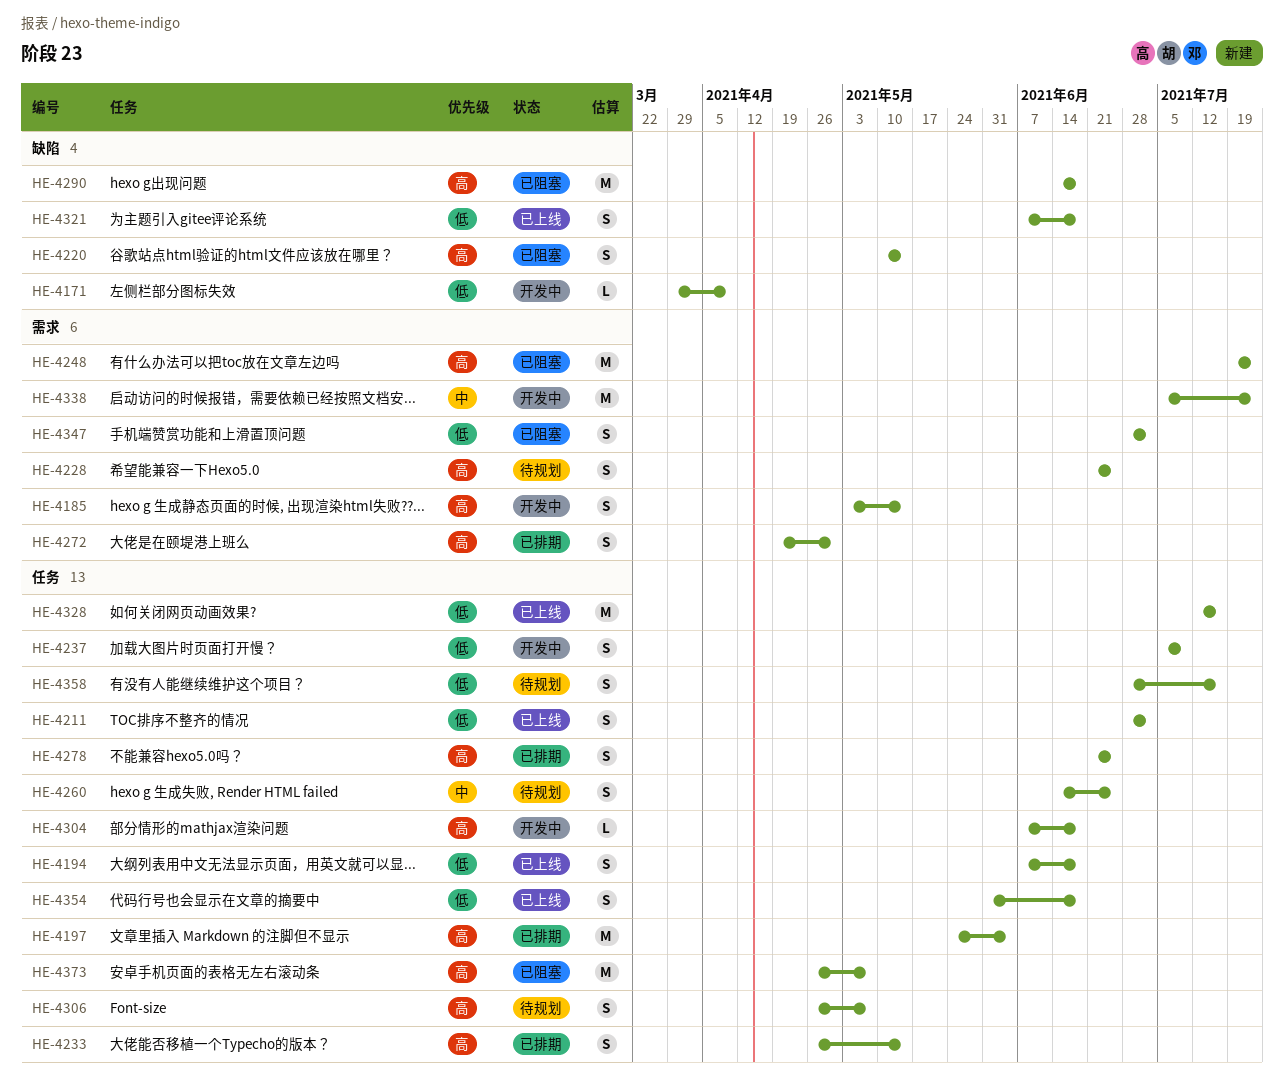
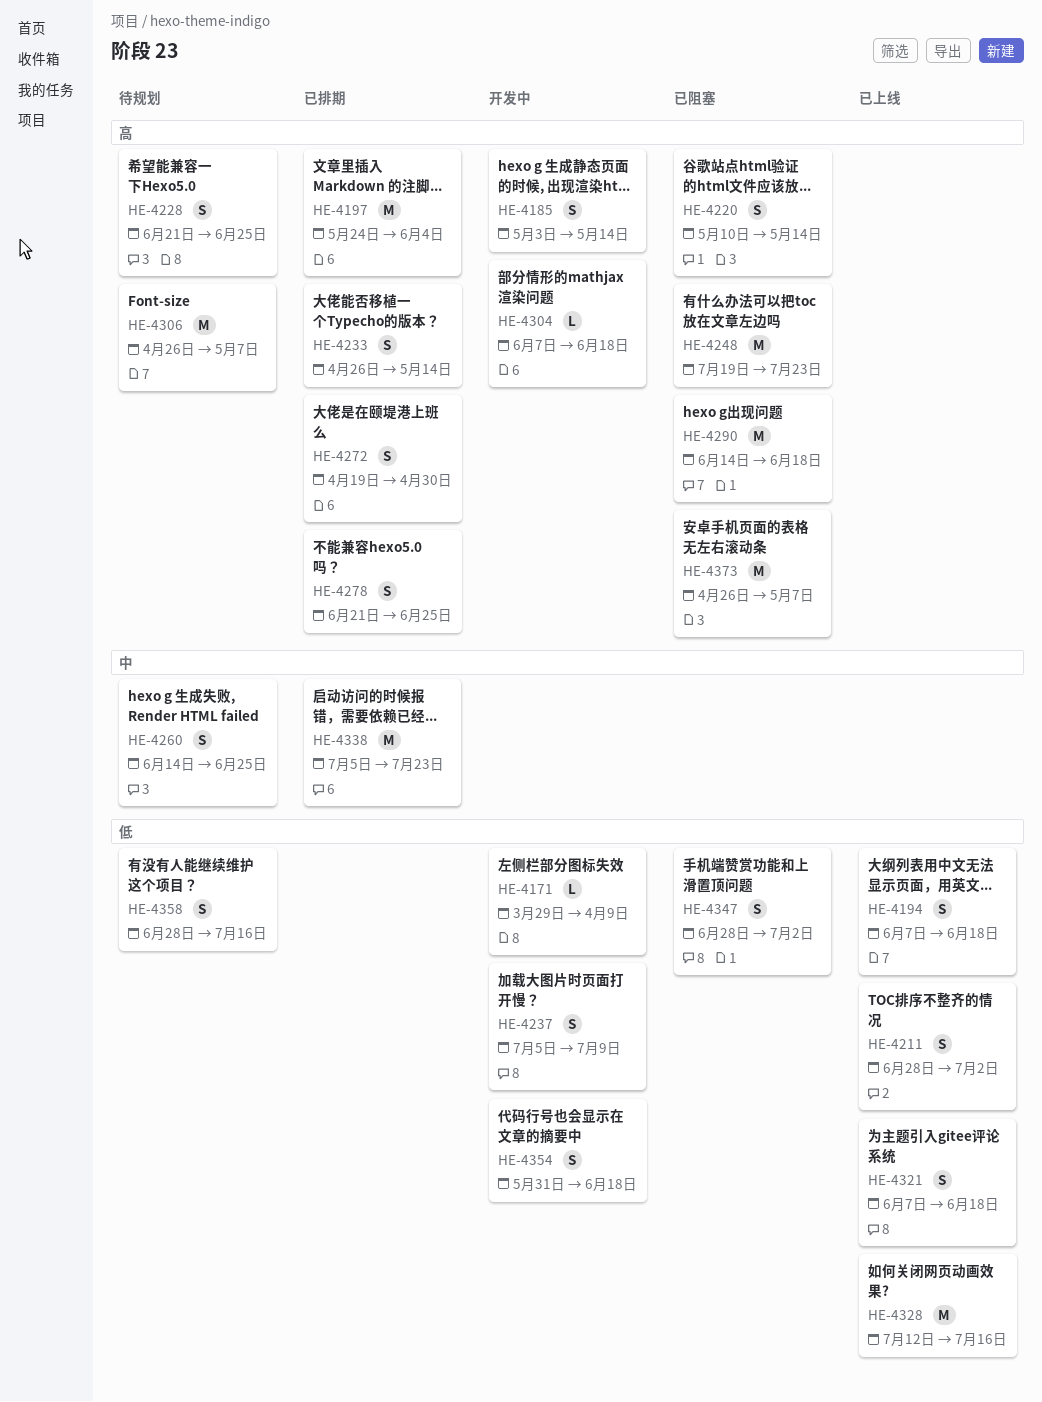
HE-4306, estimate: S -> M
HE-4338, status: 开发中 -> 已排期
HE-4354, status: 已上线 -> 开发中

